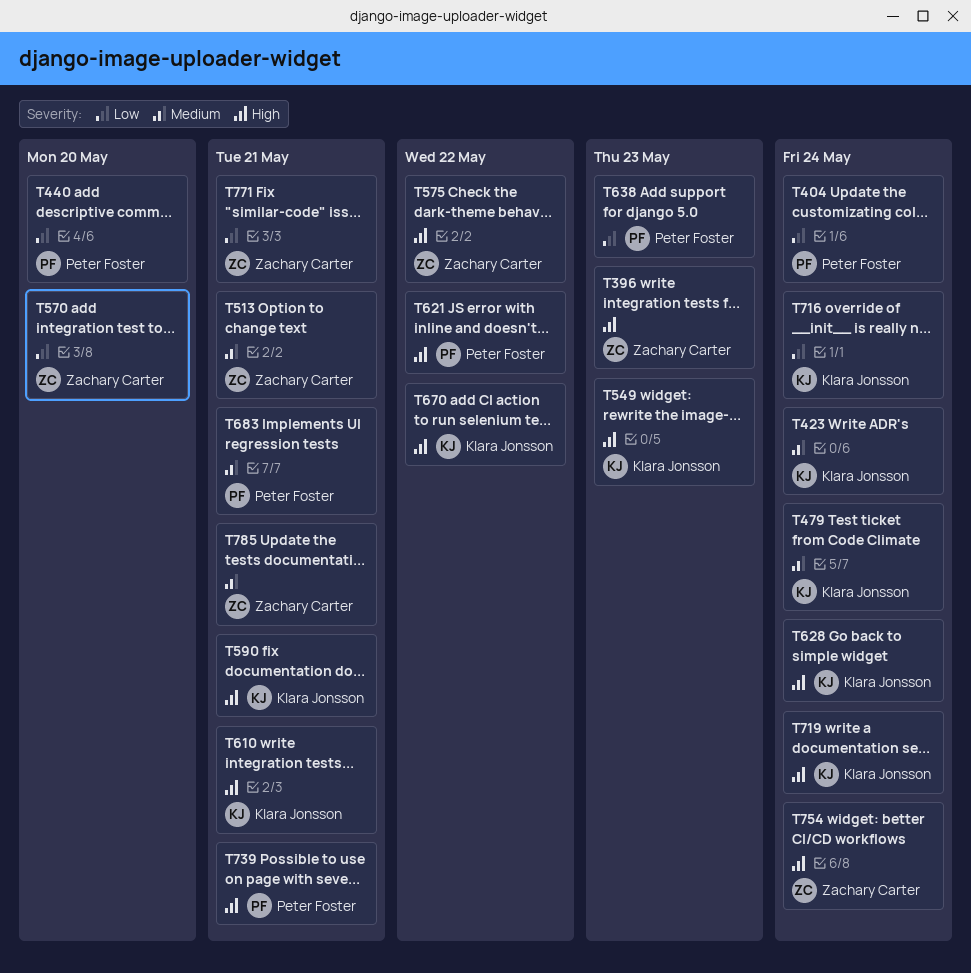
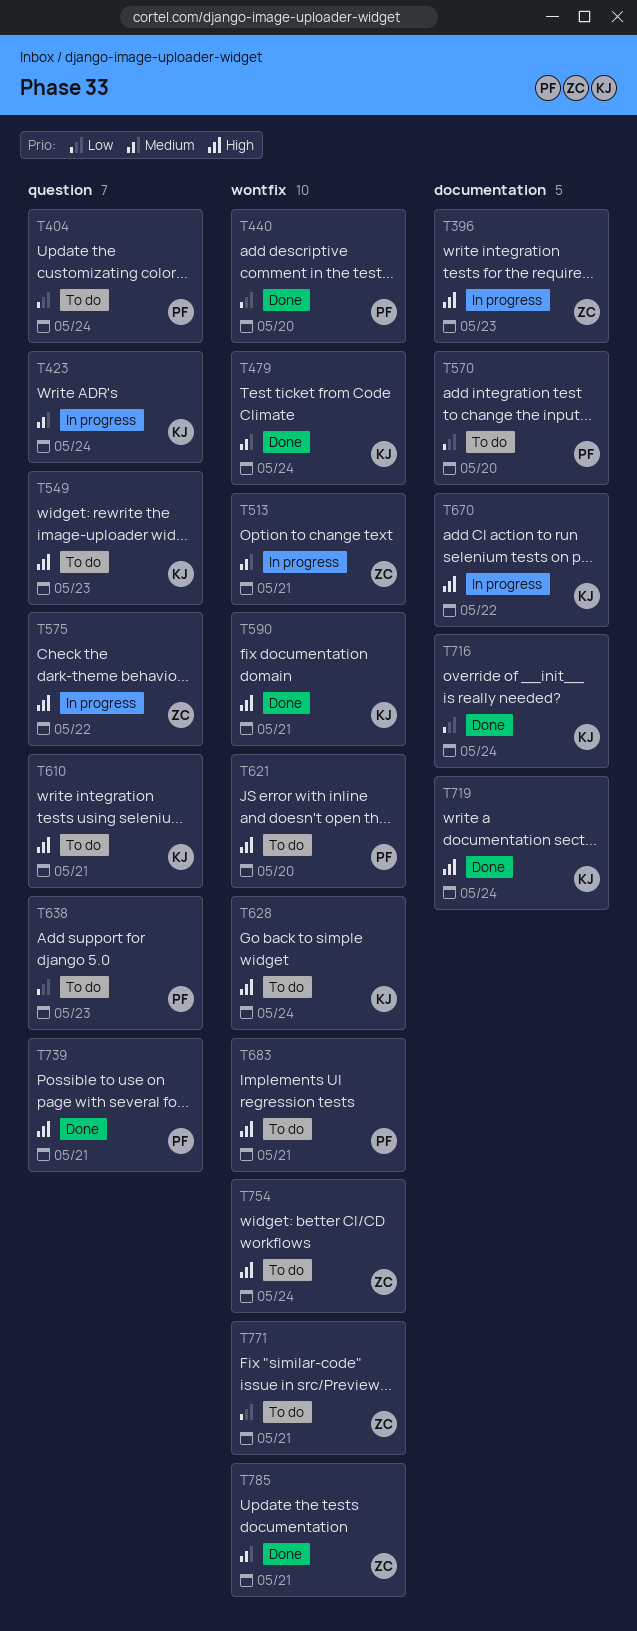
T570, owner: Zachary Carter -> Peter Foster
T621, due: May 22 -> May 20
T683, priority: Medium -> High

